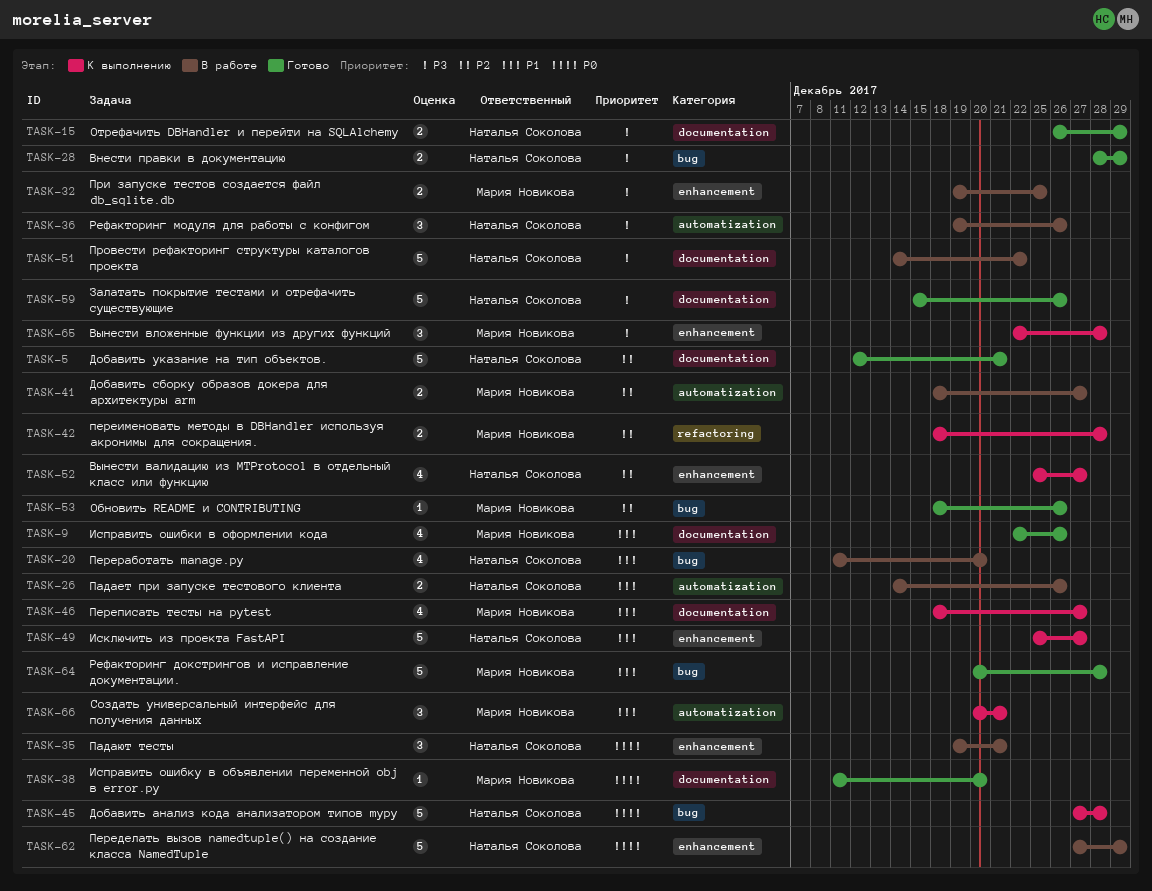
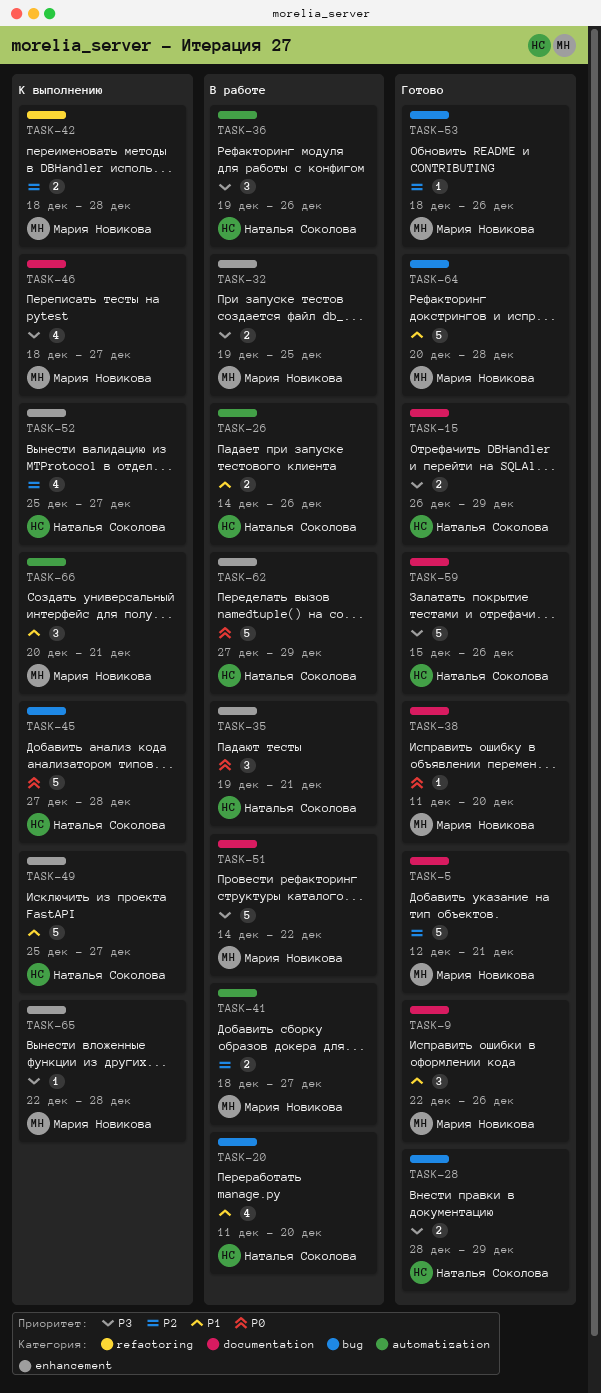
TASK-5, owner: Наталья Соколова -> Мария Новикова
TASK-9, estimate: 4 -> 3
TASK-46, priority: P1 -> P3
TASK-51, owner: Наталья Соколова -> Мария Новикова
TASK-65, estimate: 3 -> 1

